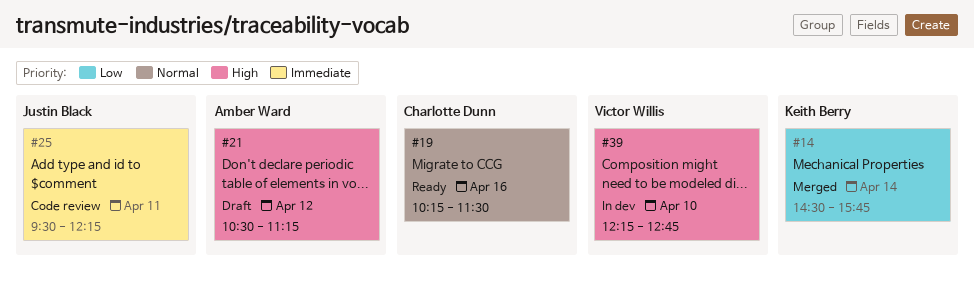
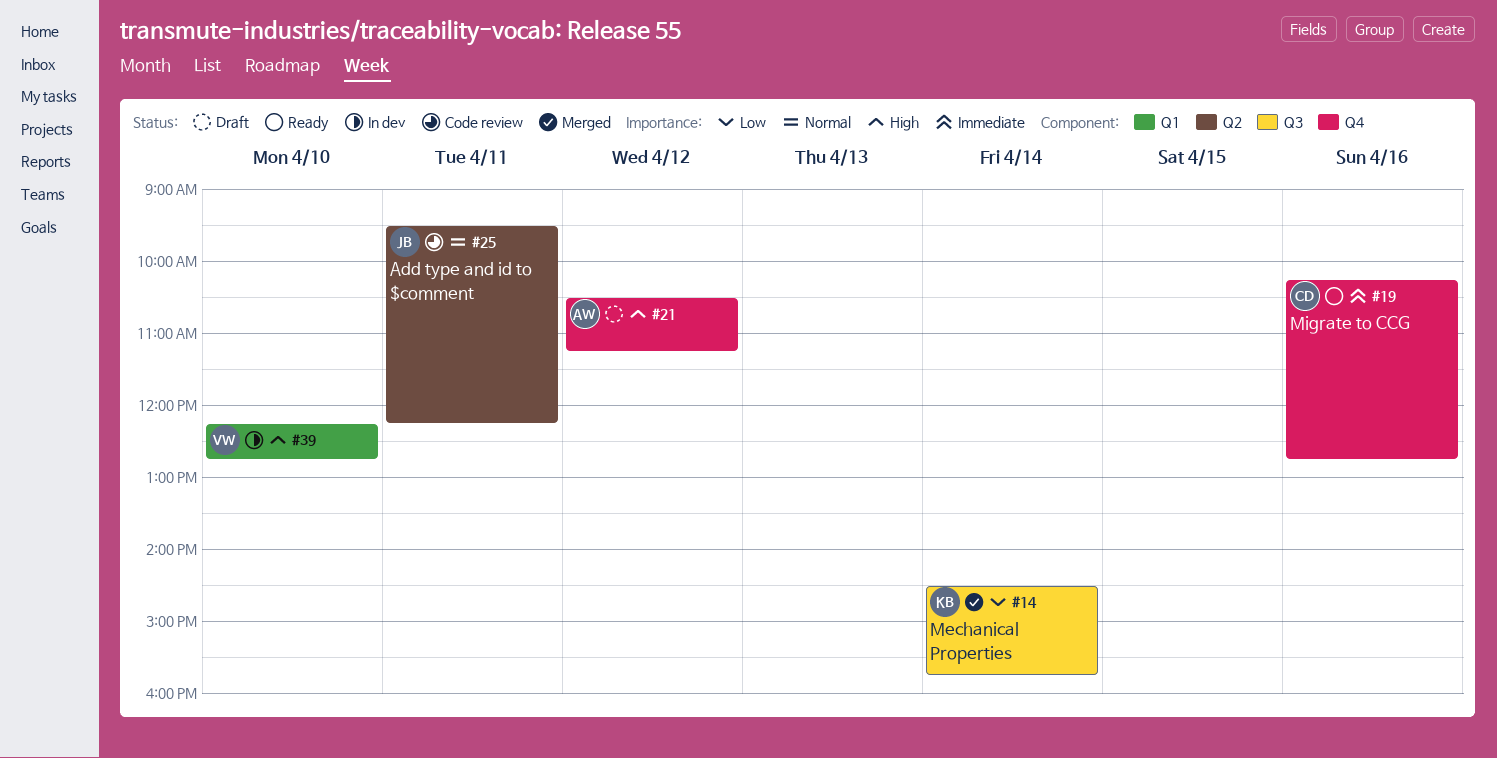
#19, priority: Normal -> Immediate
#19, ends: 11:30 -> 12:45
#25, priority: Immediate -> Normal

